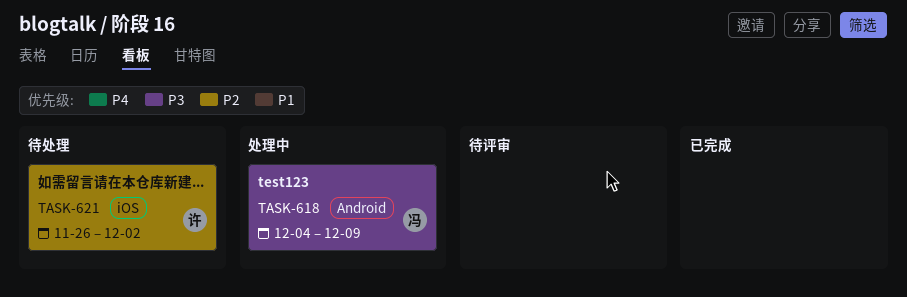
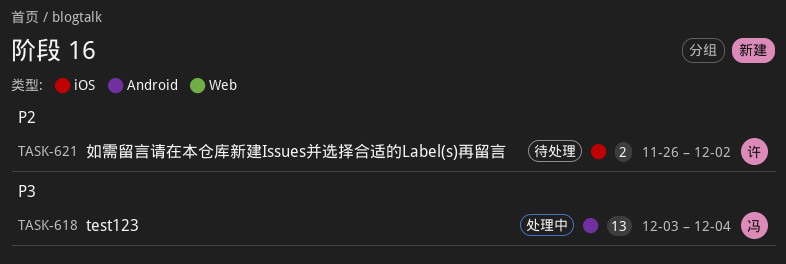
TASK-618, start: Dec 4 -> Dec 3
TASK-618, due: Dec 9 -> Dec 4

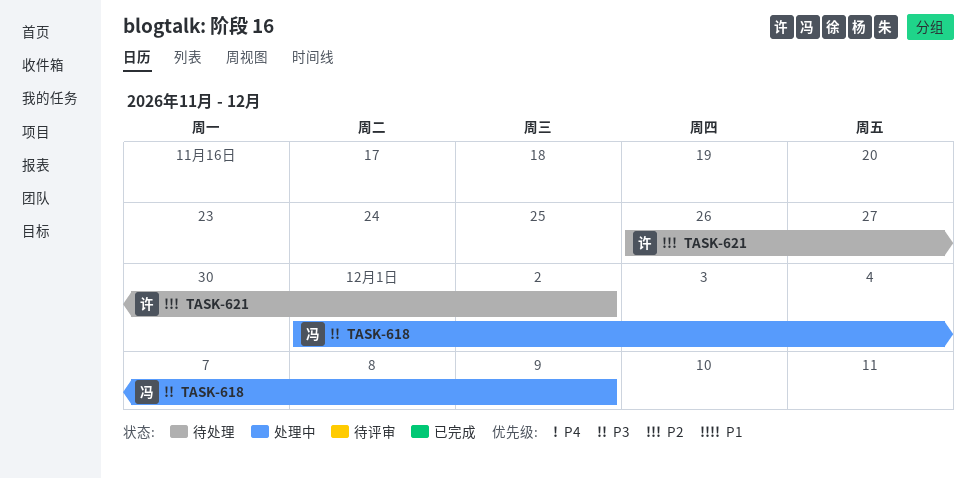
TASK-618, start: Dec 3 -> Dec 1
TASK-618, due: Dec 4 -> Dec 9

